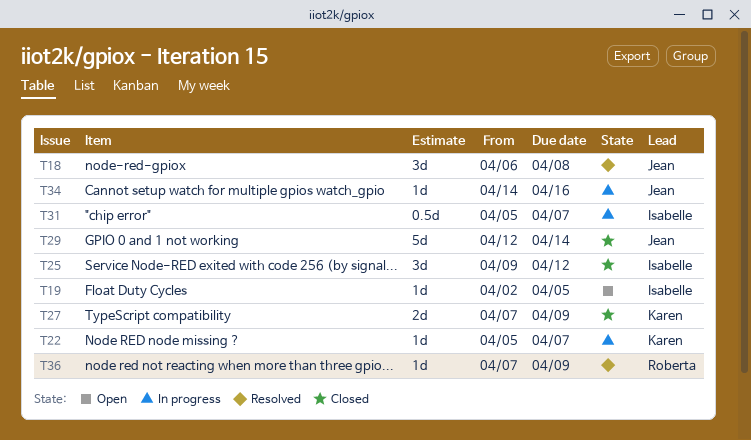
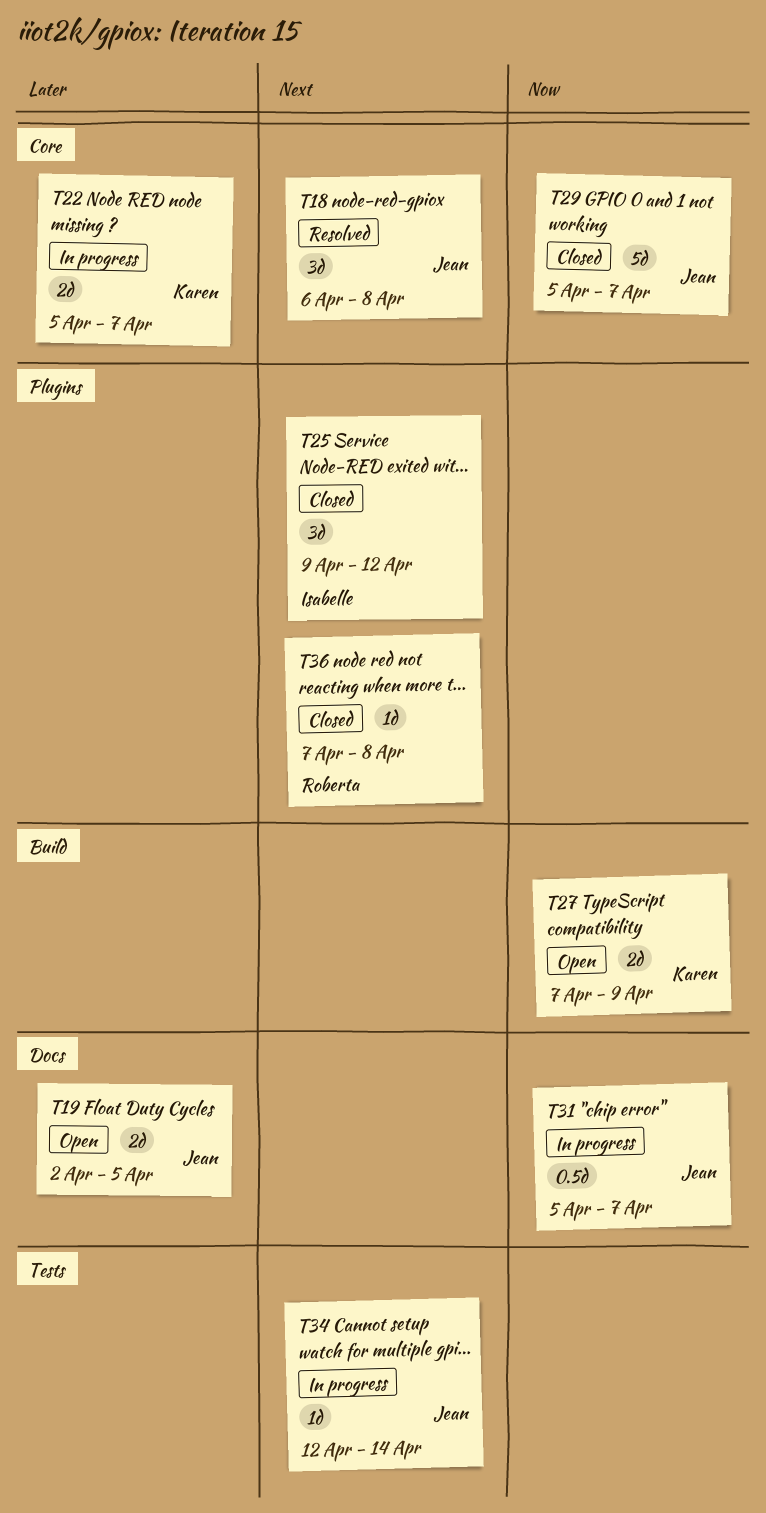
T19, owner: Isabelle -> Jean
T19, estimate: 1d -> 2d
T22, estimate: 1d -> 2d
T27, status: Closed -> Open
T29, start: Apr 12 -> Apr 5
T29, due: Apr 14 -> Apr 7
T31, owner: Isabelle -> Jean
T34, start: Apr 14 -> Apr 12
T34, due: Apr 16 -> Apr 14
T36, status: Resolved -> Closed
T36, due: Apr 9 -> Apr 8

